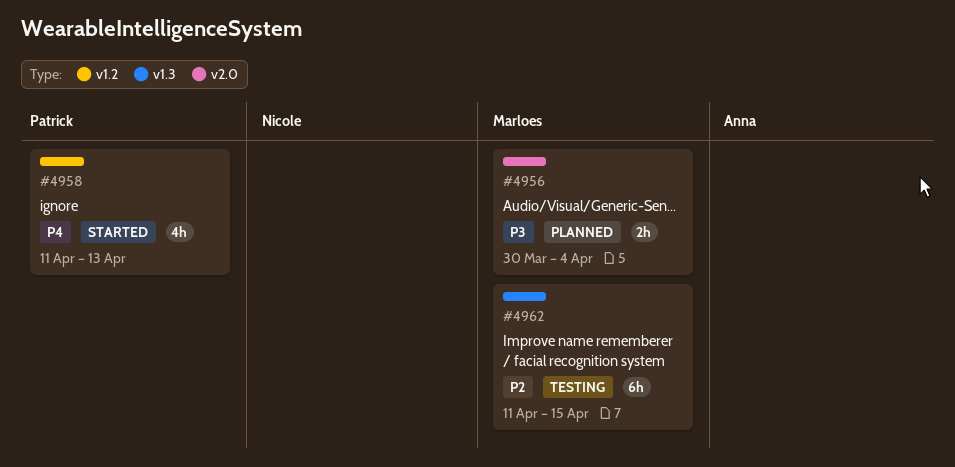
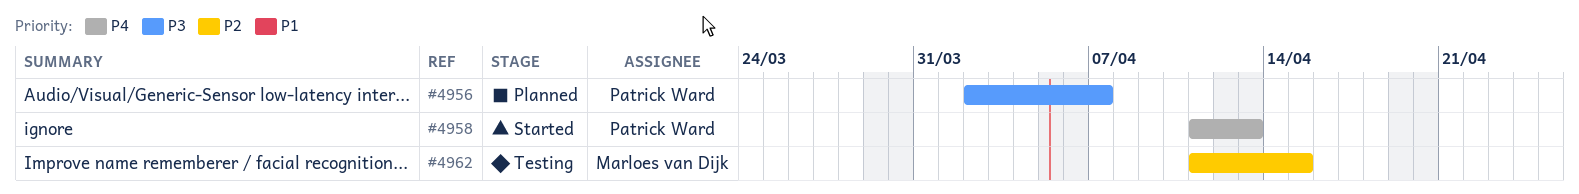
#4956, owner: Marloes van Dijk -> Patrick Ward
#4956, start: Mar 30 -> Apr 2
#4956, due: Apr 4 -> Apr 7

